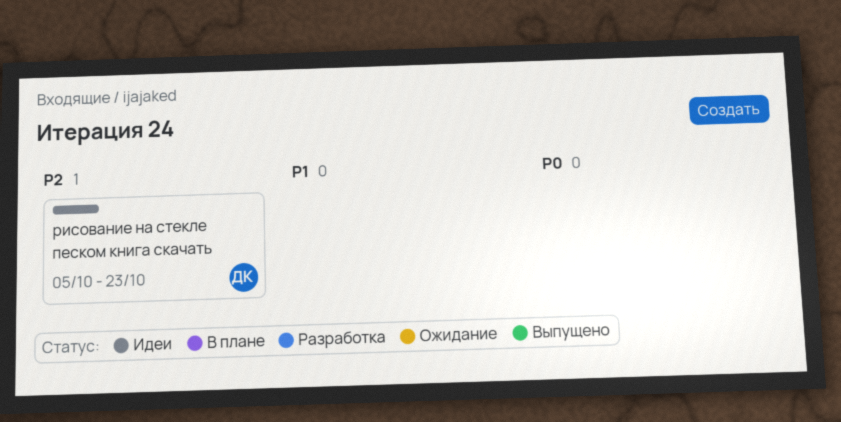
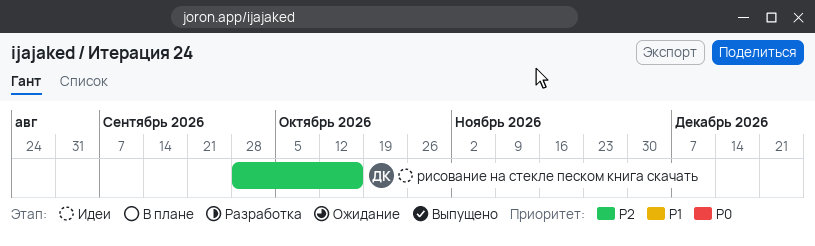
рисование на стекле песком книга скачать, start: Oct 5 -> Sep 28
рисование на стекле песком книга скачать, due: Oct 23 -> Oct 16

